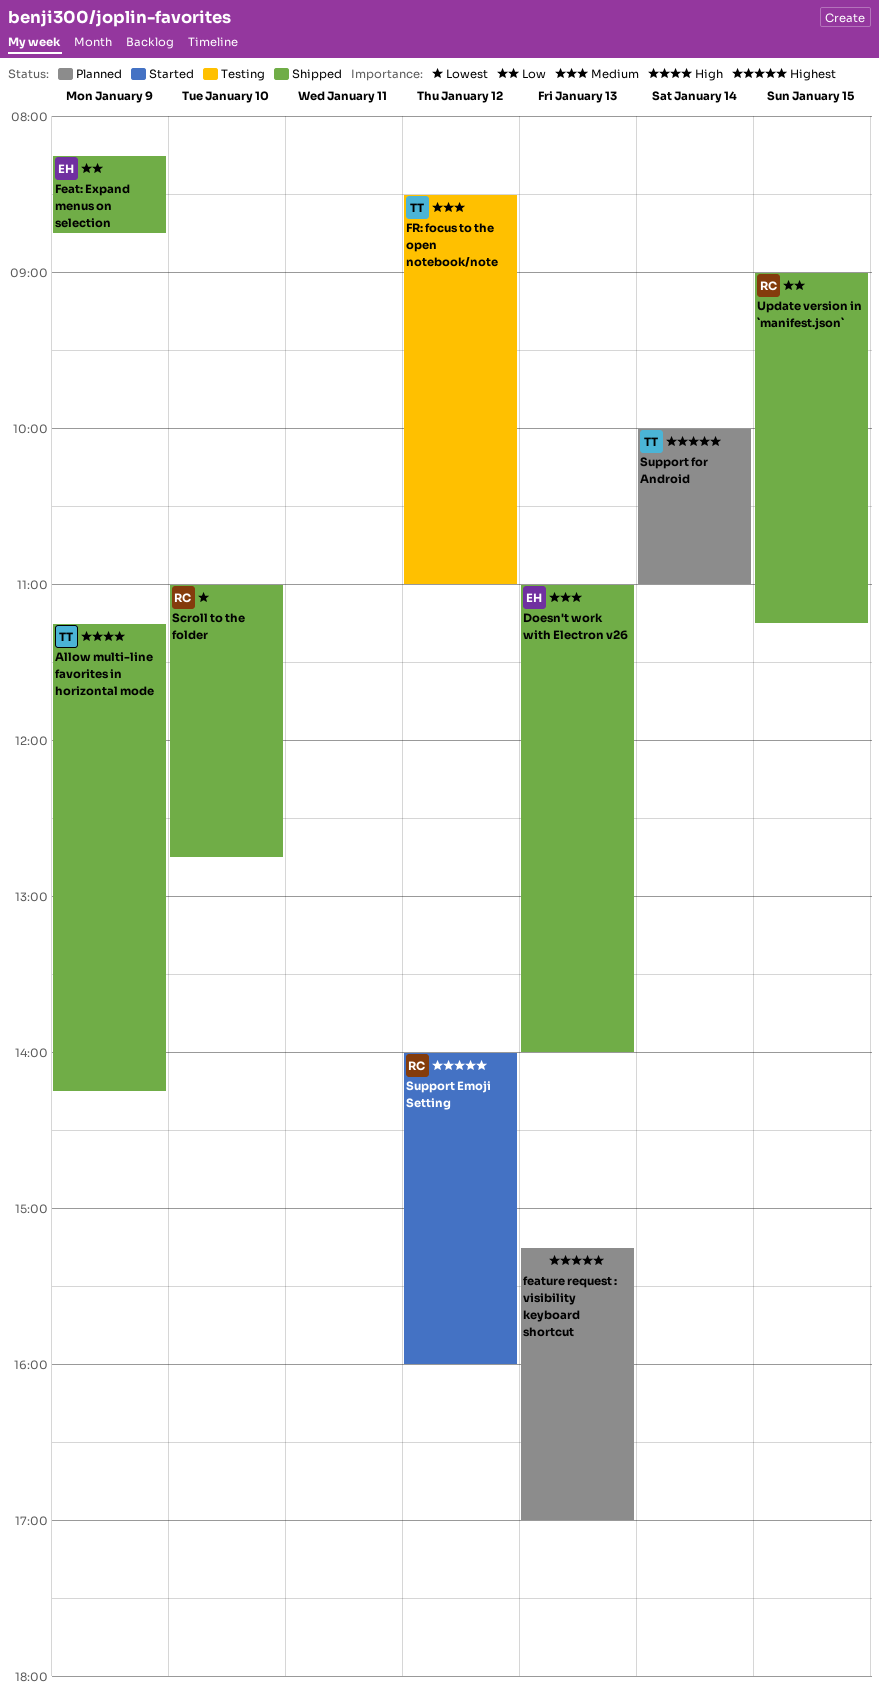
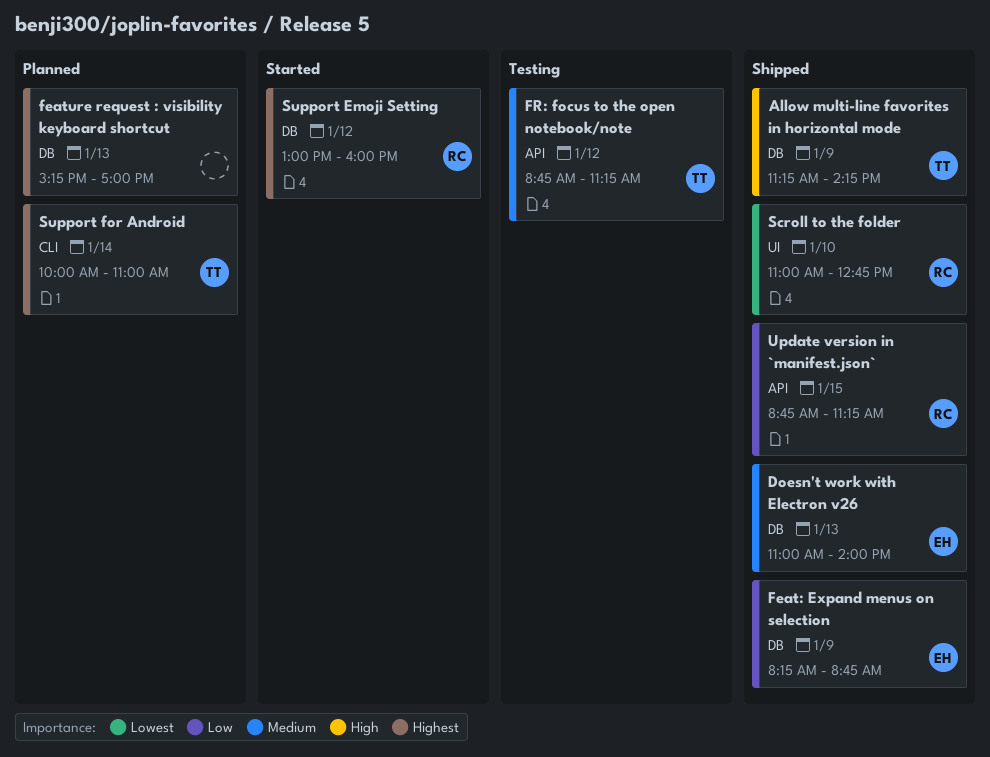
FR: focus to the open notebook/note, begins: 08:30 -> 08:45
FR: focus to the open notebook/note, ends: 11:00 -> 11:15
Support Emoji Setting, begins: 14:00 -> 13:00
Update version in `manifest.json`, begins: 09:00 -> 08:45

